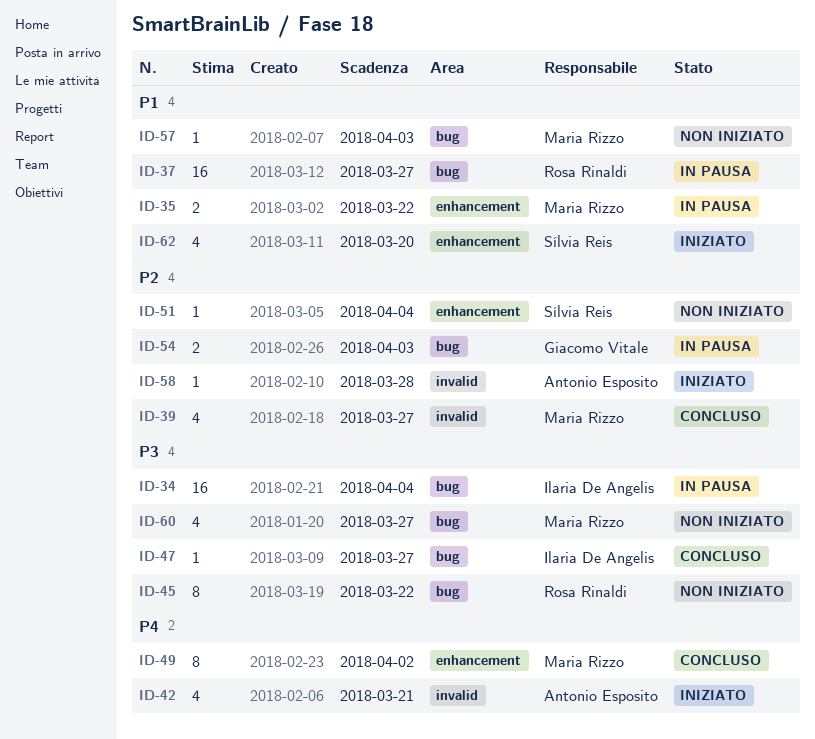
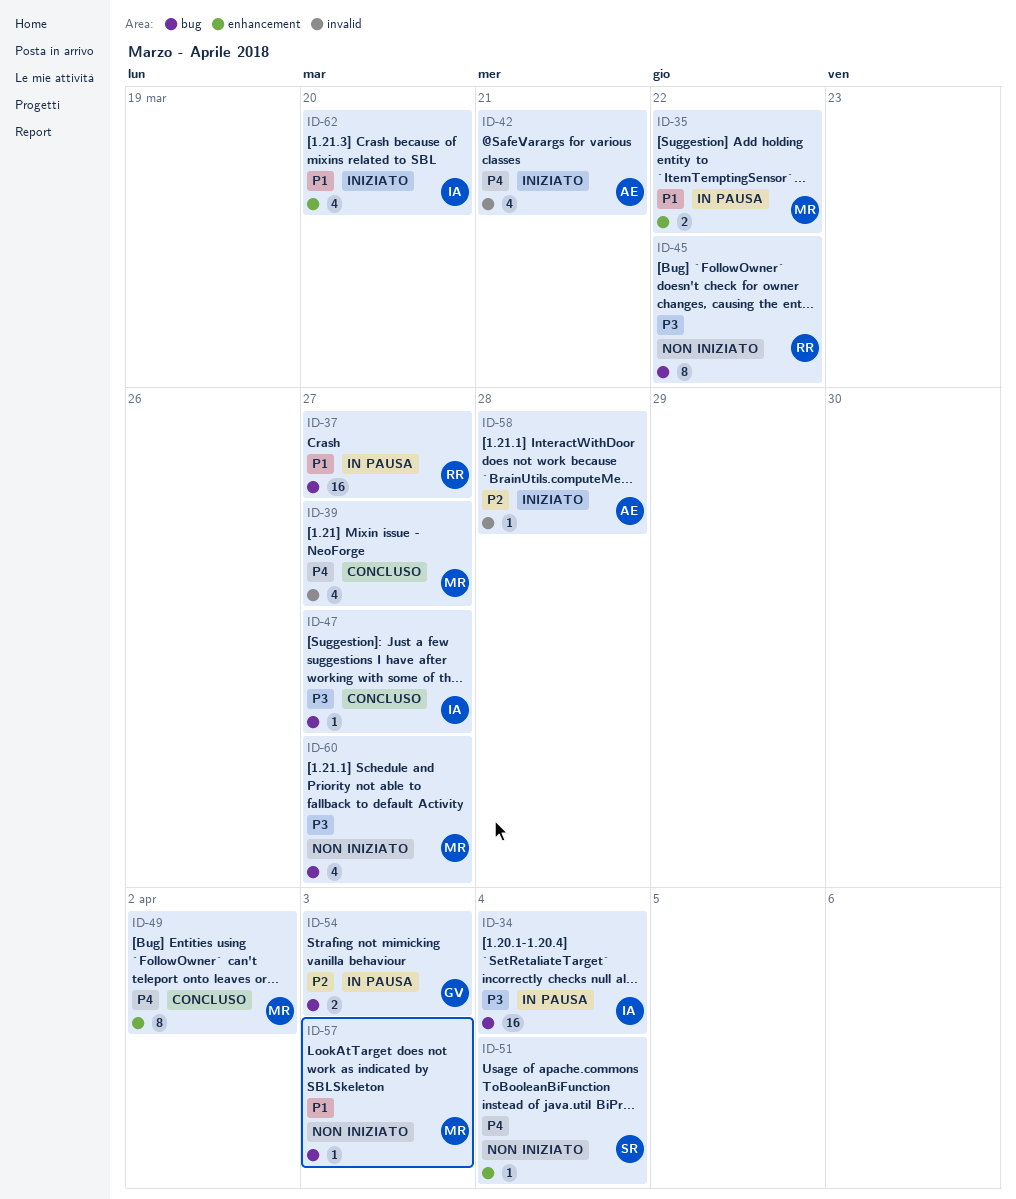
ID-39, priority: P2 -> P4
ID-51, priority: P2 -> P4
ID-62, owner: Sílvia Reis -> Ilaria De Angelis

